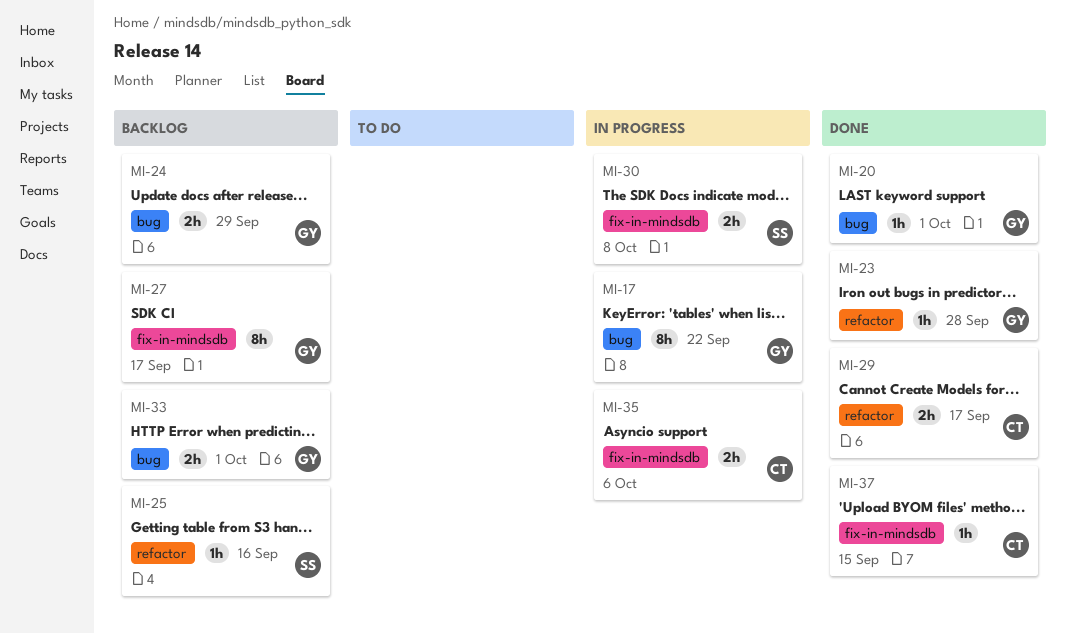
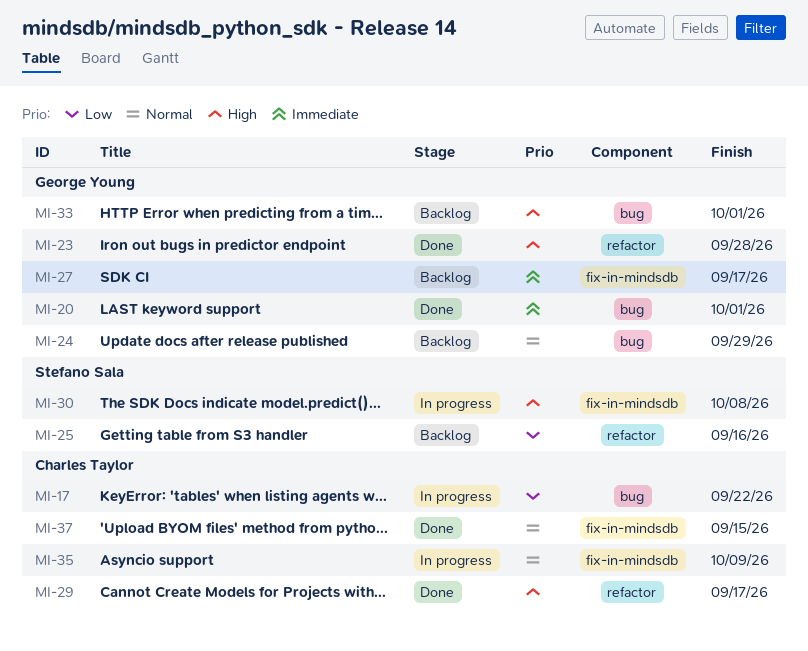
MI-17, owner: George Young -> Charles Taylor
MI-35, due: Oct 6 -> Oct 9

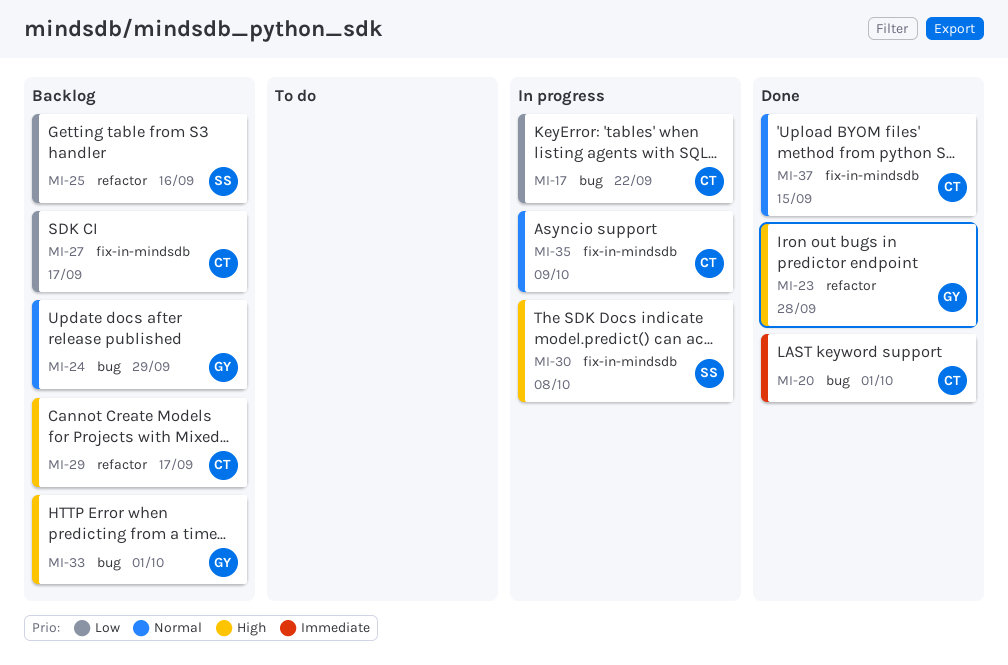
MI-20, owner: George Young -> Charles Taylor
MI-27, owner: George Young -> Charles Taylor
MI-27, priority: Immediate -> Low
MI-29, status: Done -> Backlog

